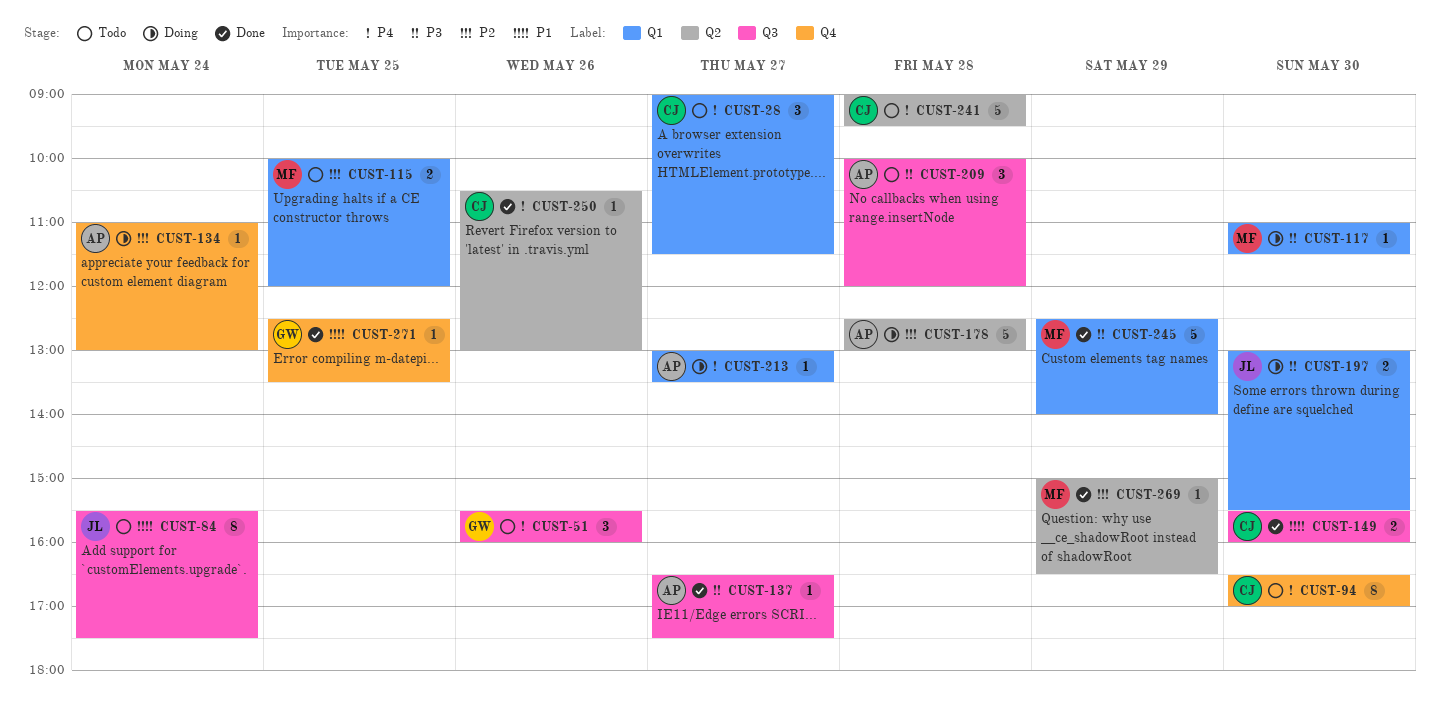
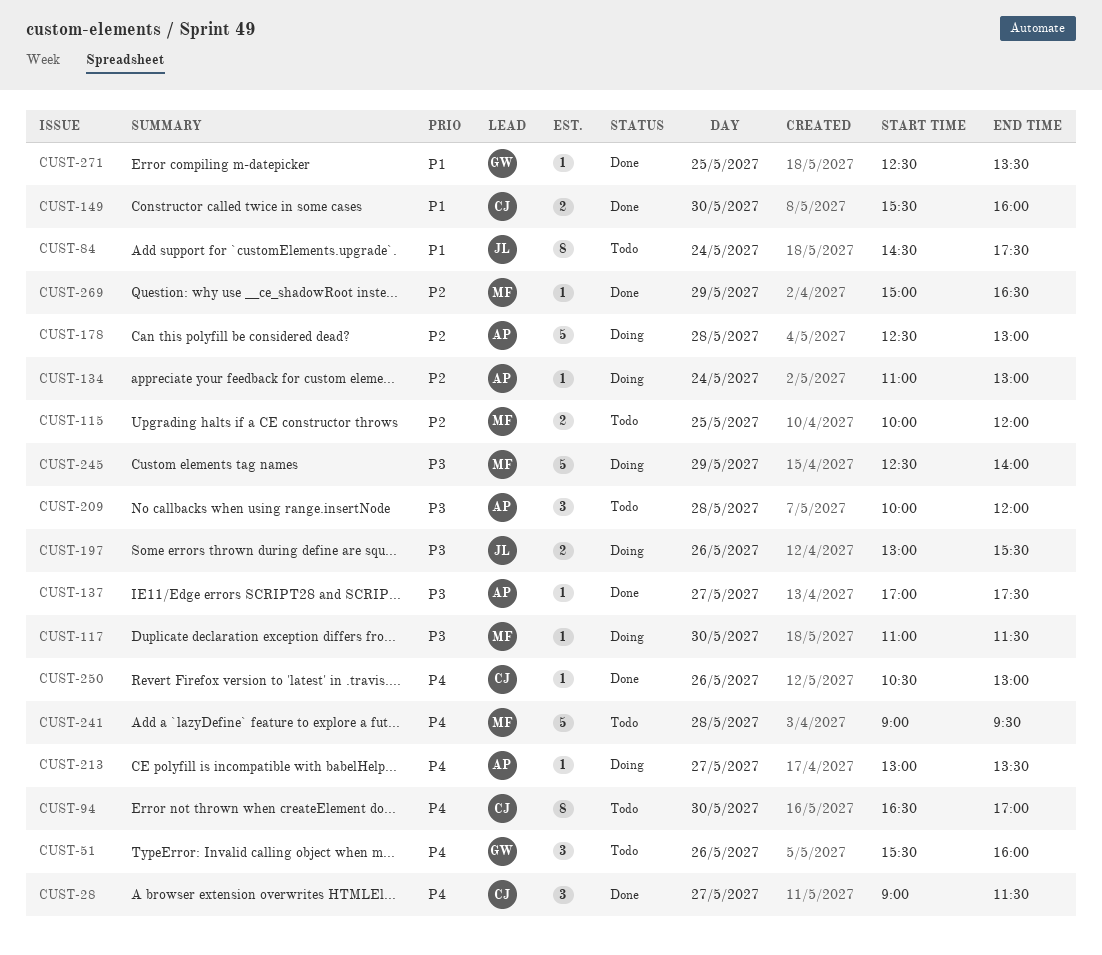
CUST-28, status: Todo -> Done
CUST-84, begins: 15:30 -> 14:30
CUST-137, begins: 16:30 -> 17:00
CUST-197, day: May 30 -> May 26
CUST-241, owner: CJ -> MF
CUST-245, status: Done -> Doing

